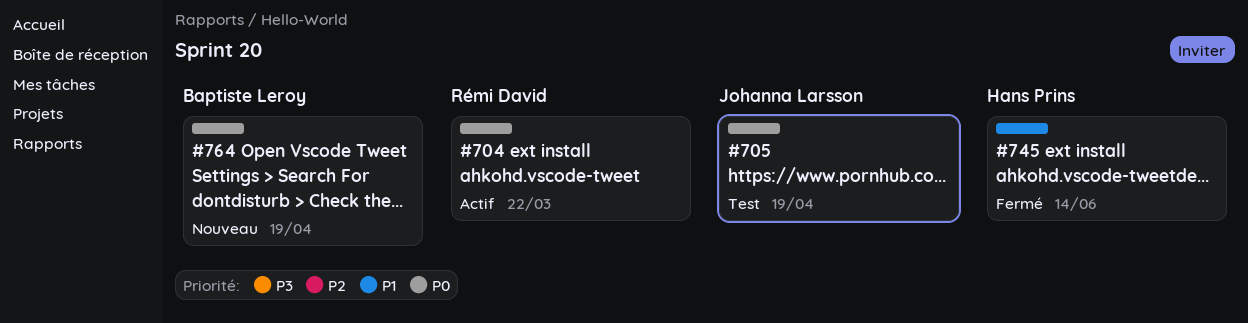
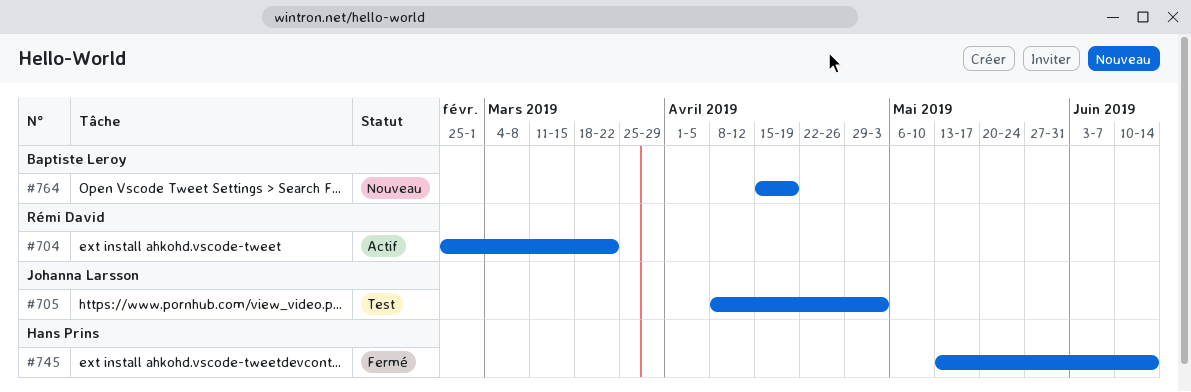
#705, due: Apr 19 -> May 3

